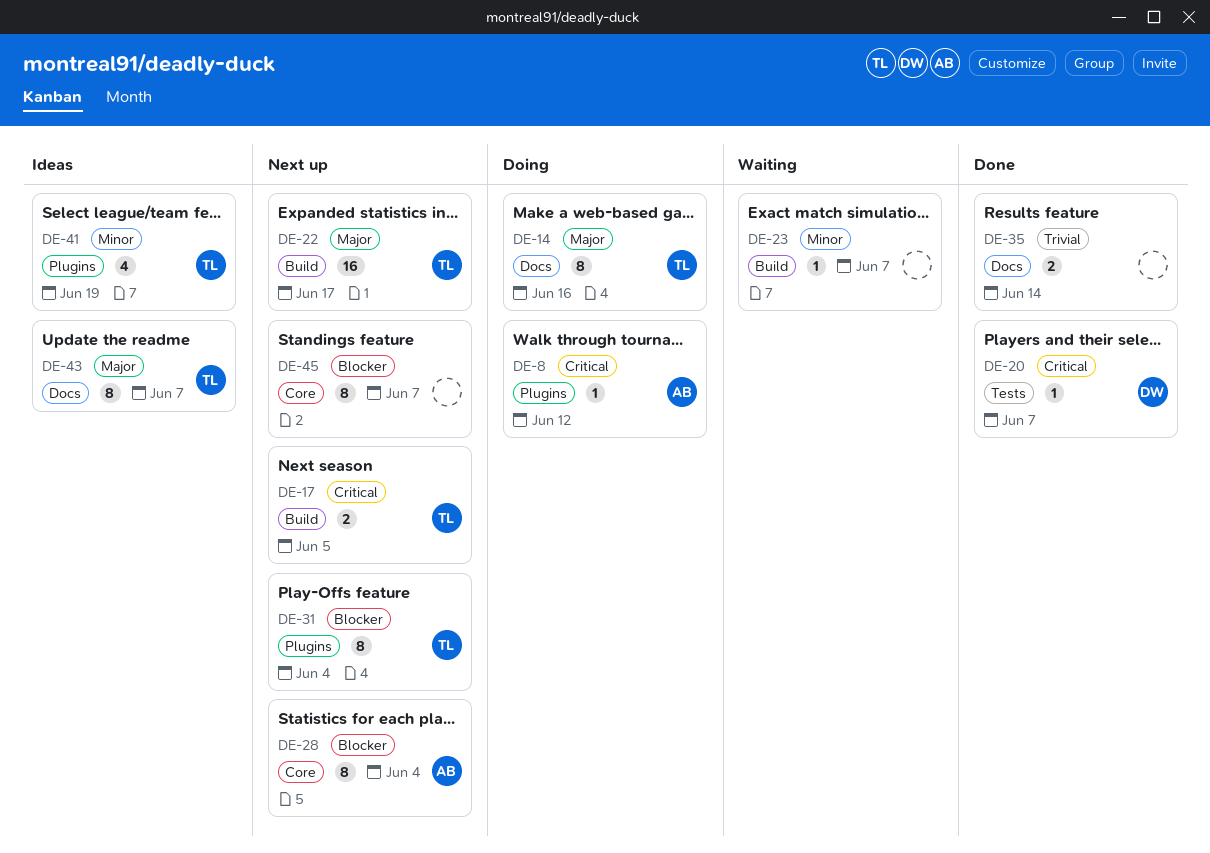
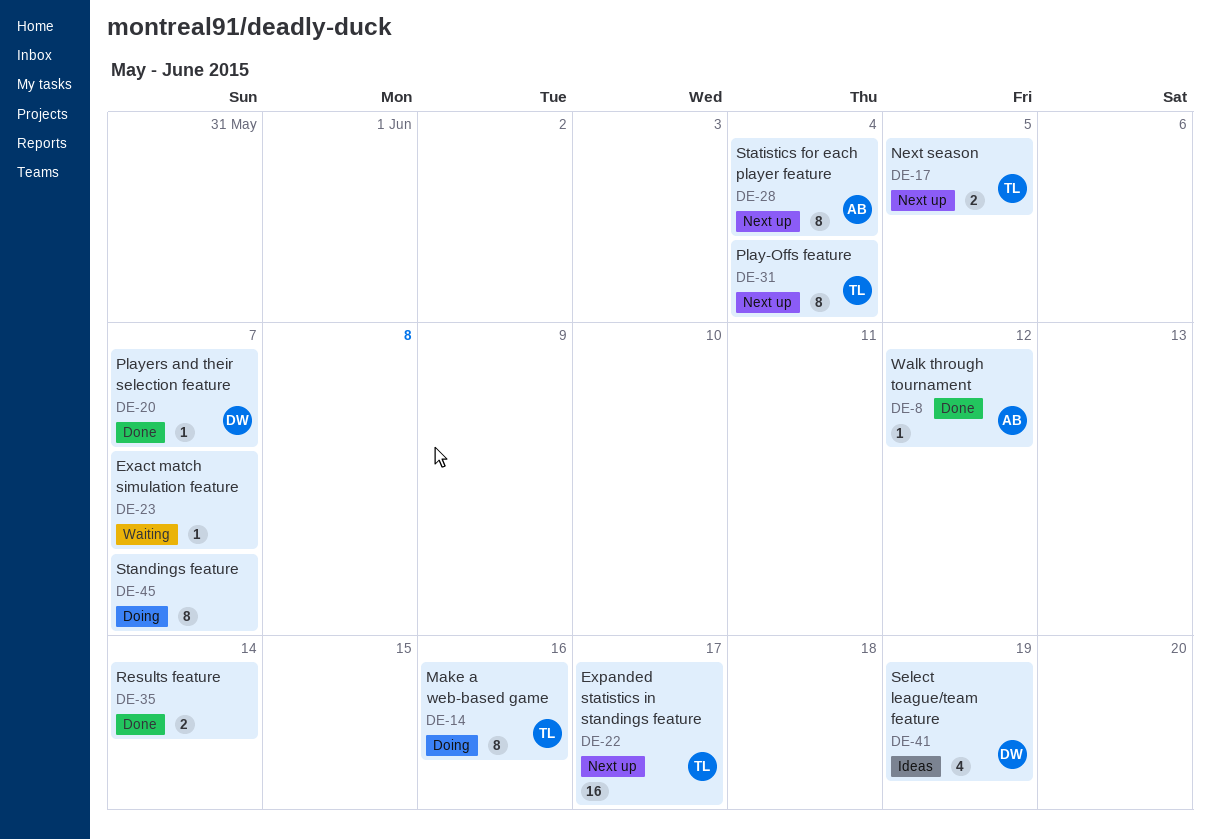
DE-8, status: Doing -> Done
DE-41, owner: TL -> DW
DE-43: present -> none
DE-45, status: Next up -> Doing

